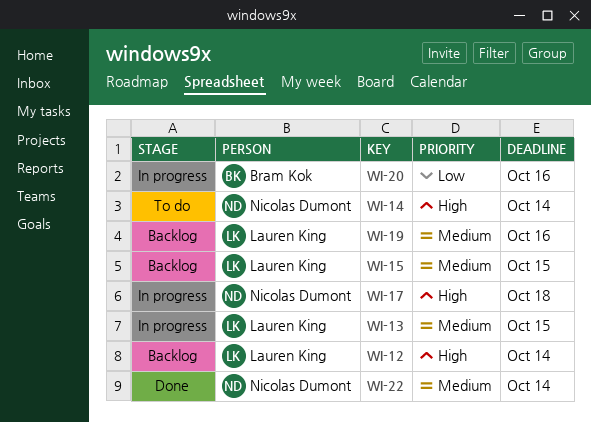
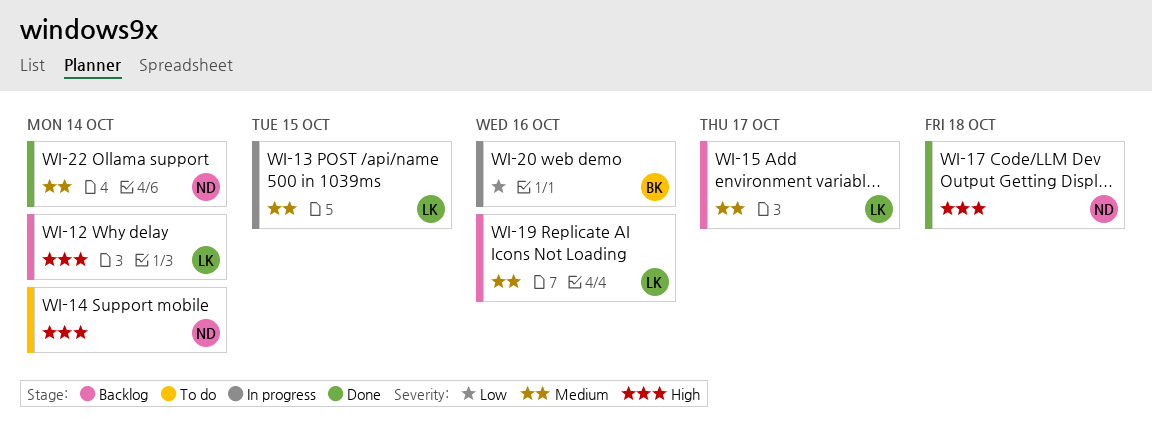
WI-15, due: Oct 15 -> Oct 17
WI-17, status: In progress -> Done

